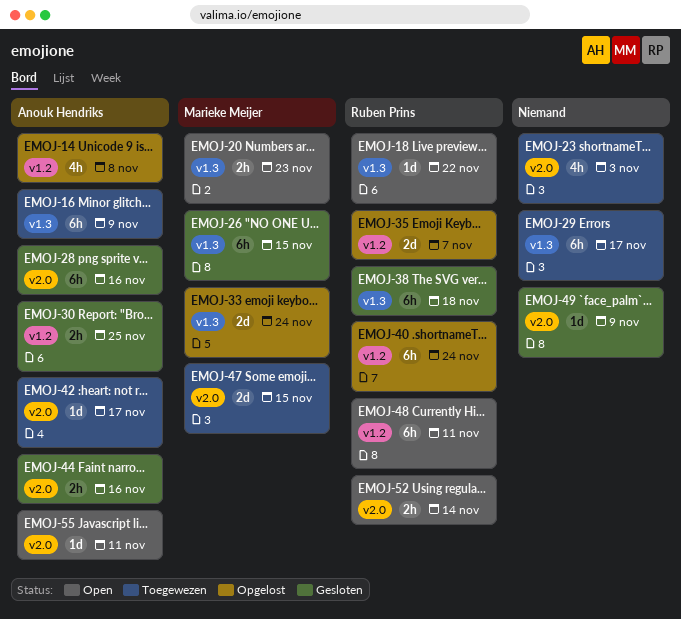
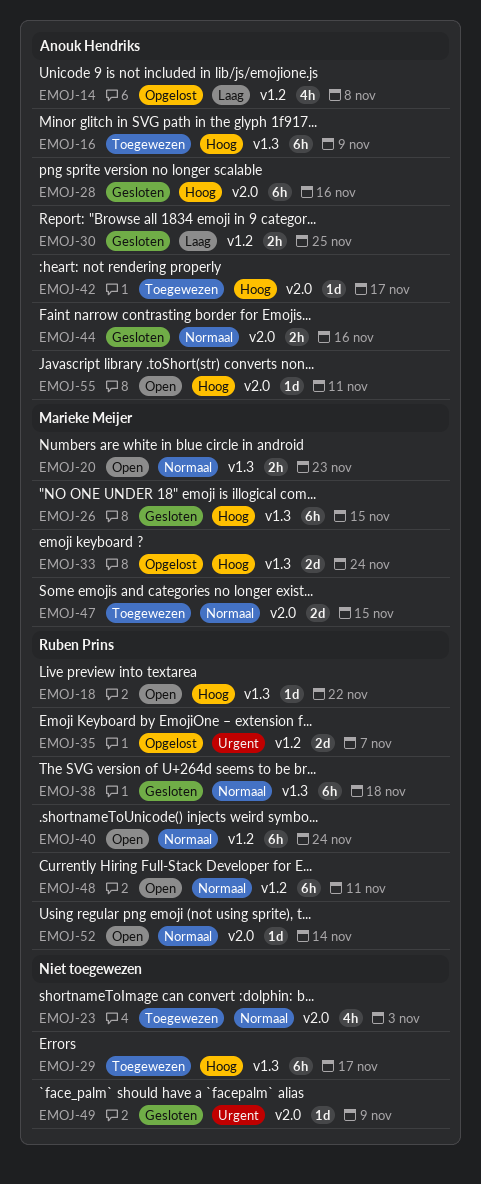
EMOJ-40, status: Opgelost -> Open
EMOJ-52, estimate: 2h -> 1d

